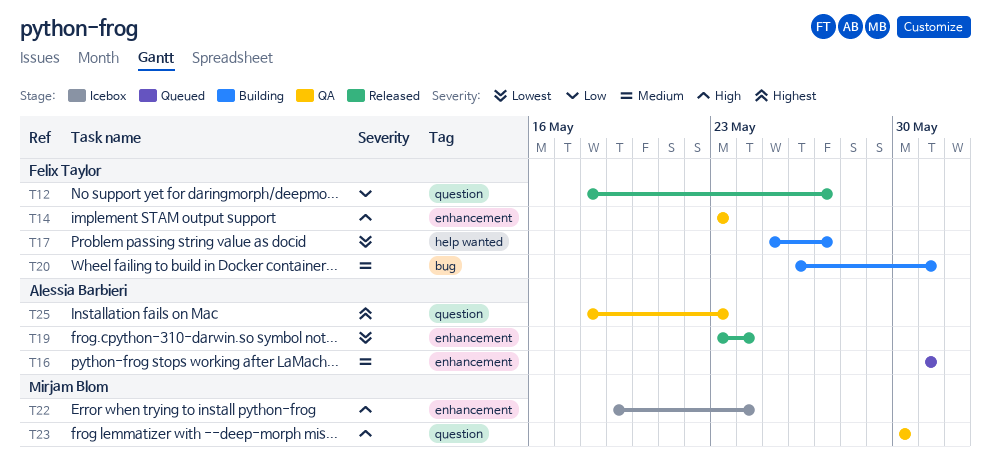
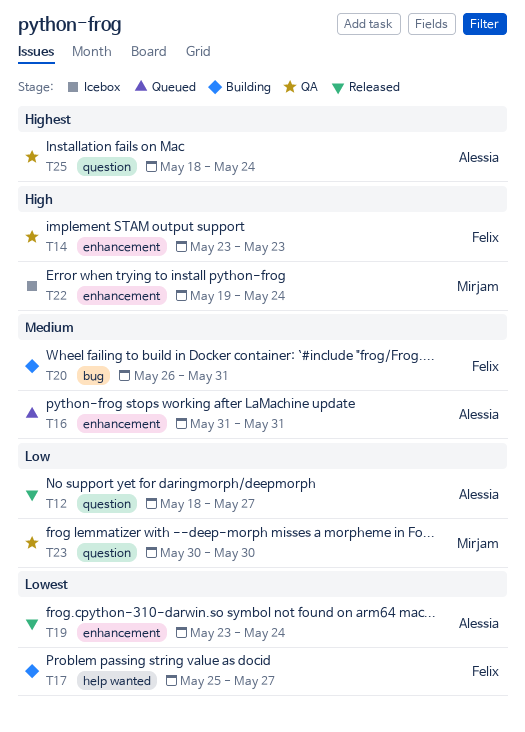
T12, owner: Felix Taylor -> Alessia Barbieri
T23, priority: High -> Low
T25, due: May 23 -> May 24

